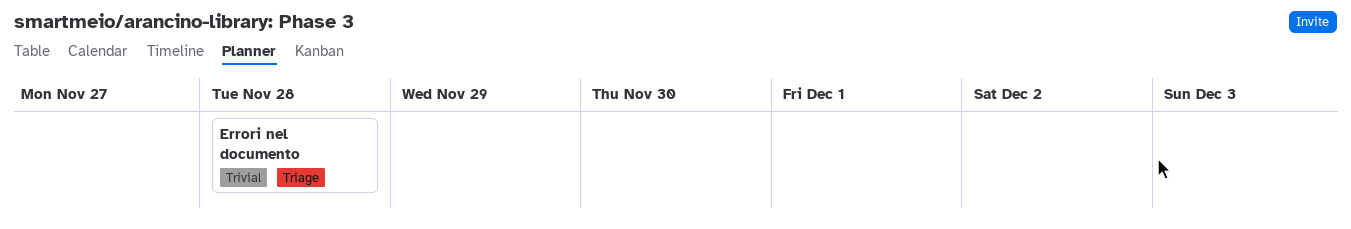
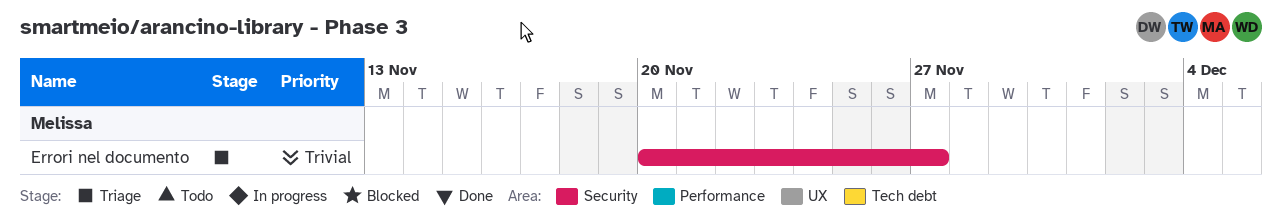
Errori nel documento, due: Nov 28 -> Nov 27

